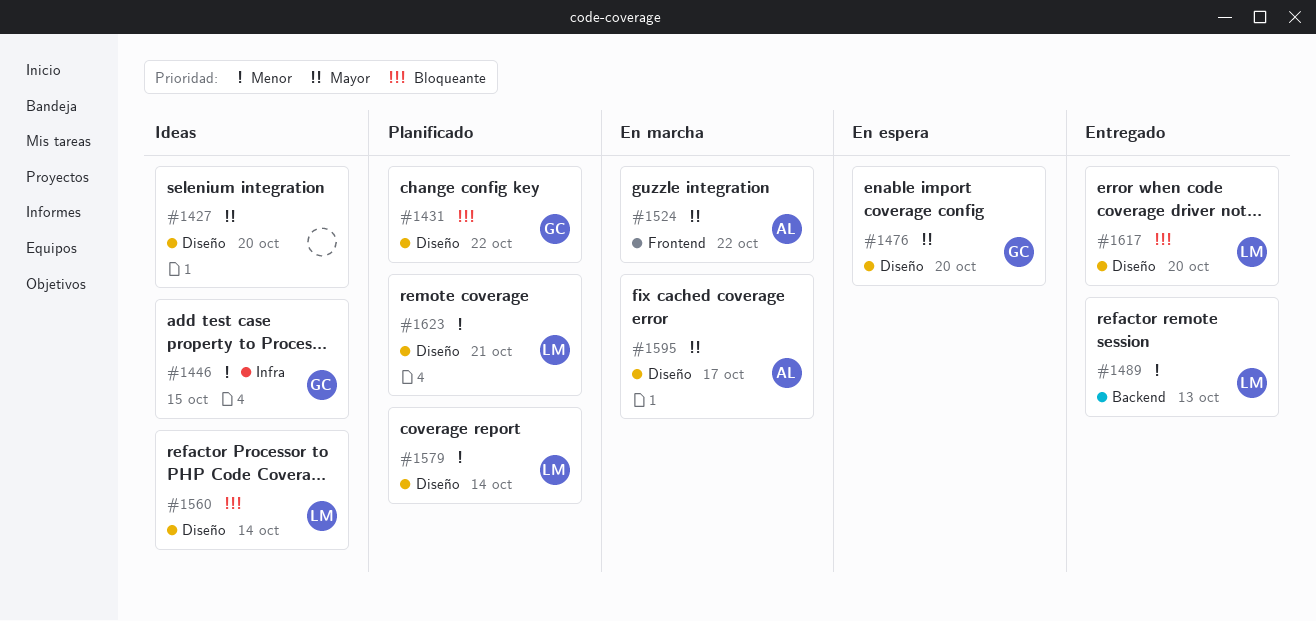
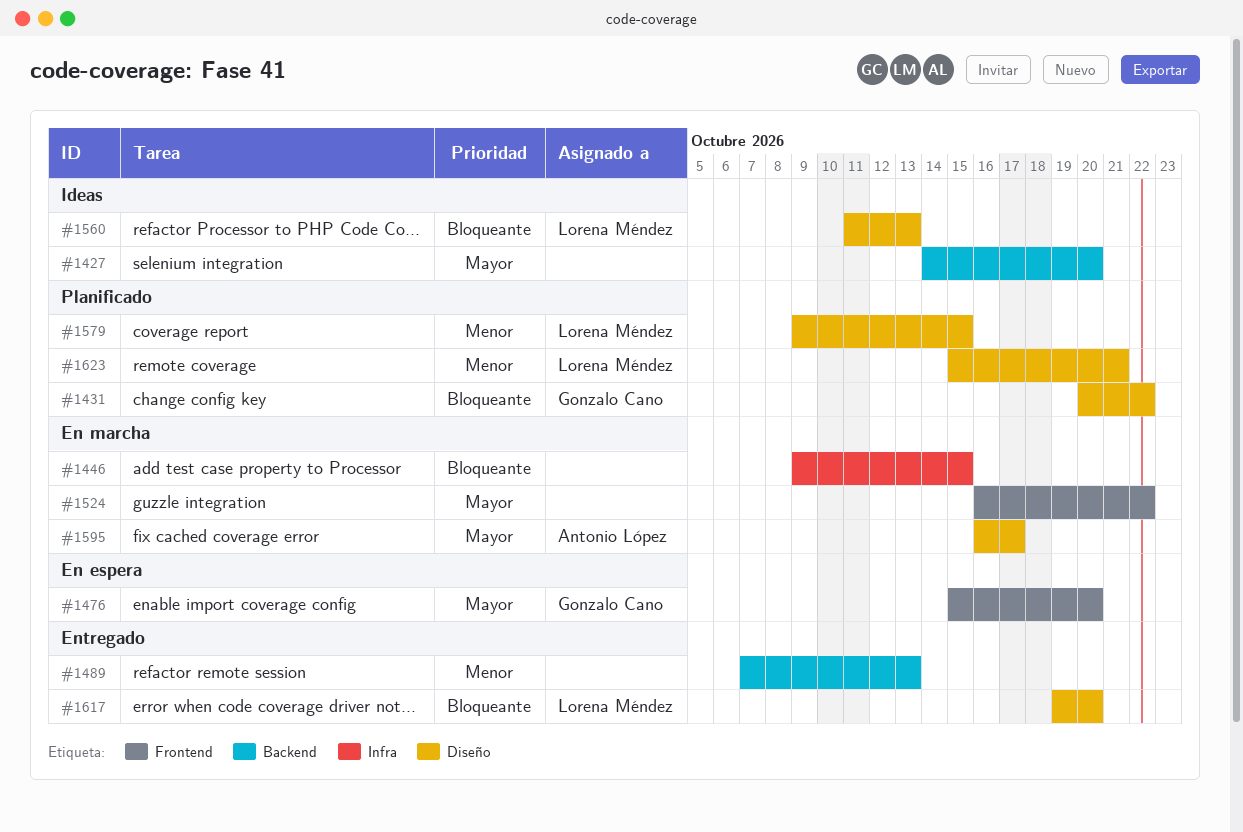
#1427, label: Diseño -> Backend
#1446, status: Ideas -> En marcha
#1446, owner: Gonzalo Cano -> none
#1446, priority: Menor -> Bloqueante
#1476, label: Diseño -> Frontend
#1489, owner: Lorena Méndez -> none
#1524, owner: Antonio López -> none
#1560, due: Oct 14 -> Oct 13
#1579, due: Oct 14 -> Oct 15

